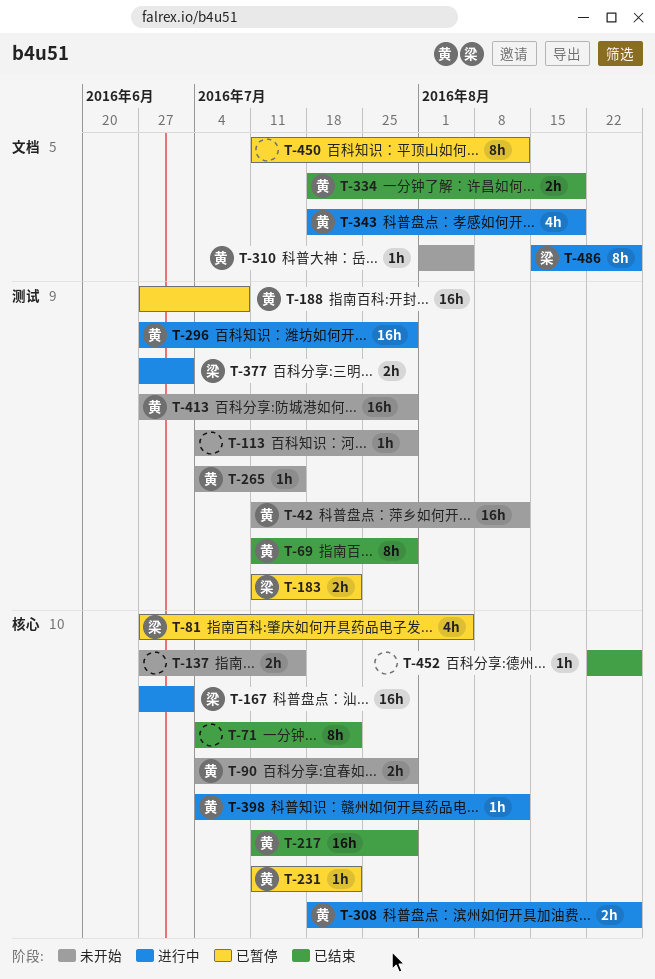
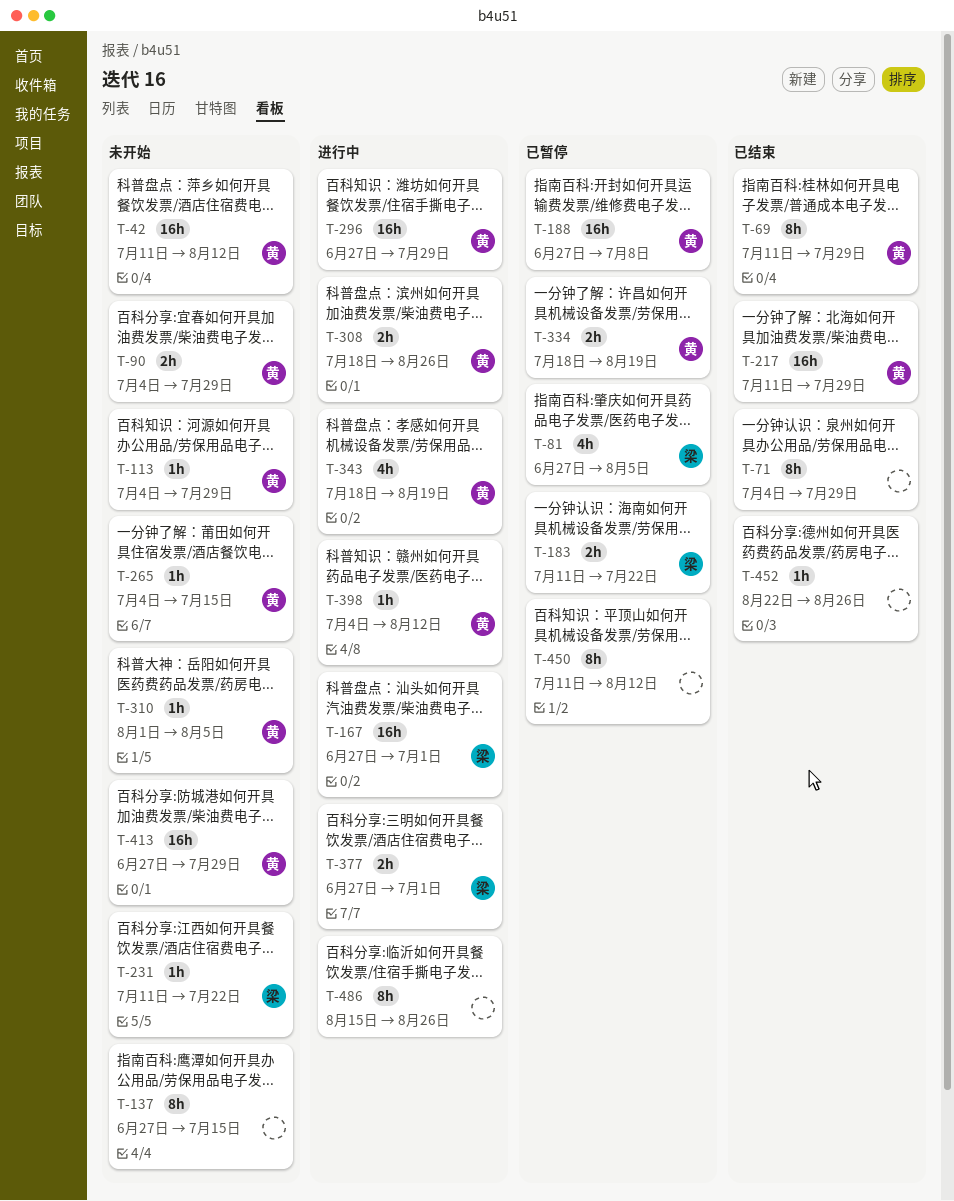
T-71, due: Jul 22 -> Jul 29
T-113, owner: none -> 黄
T-137, estimate: 2h -> 8h
T-231, status: 已暂停 -> 未开始
T-231, owner: 黄 -> 梁
T-334, status: 已结束 -> 已暂停
T-486, owner: 梁 -> none

